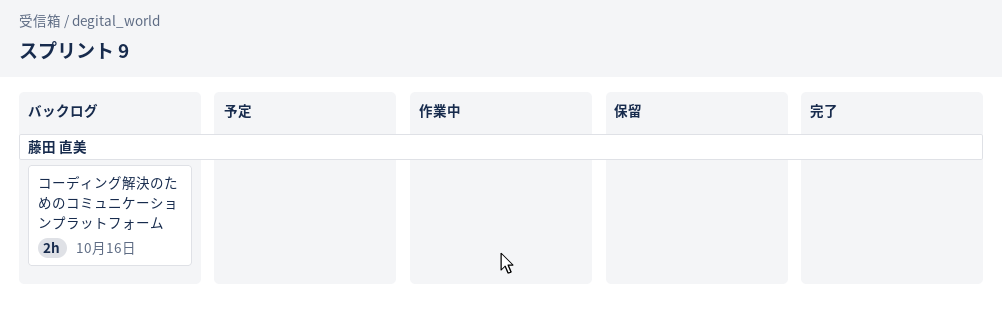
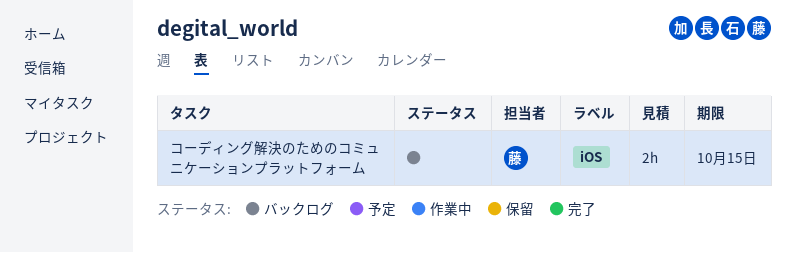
コーディング解決のためのコミュニケーションプラットフォーム, due: Oct 16 -> Oct 15

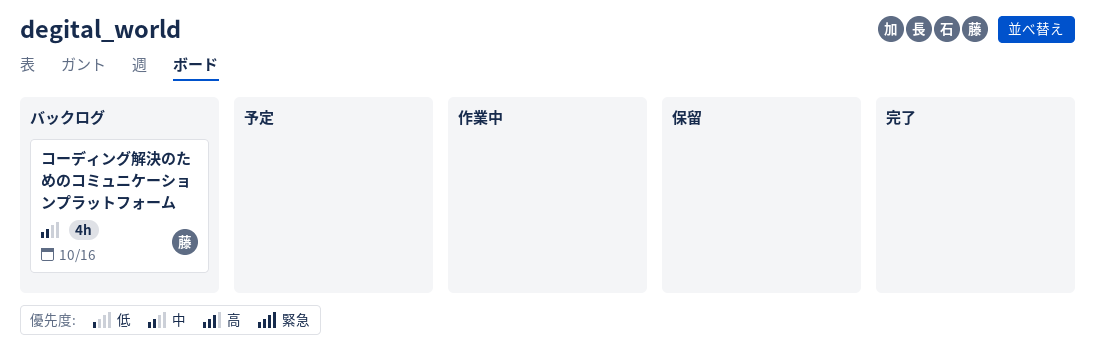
コーディング解決のためのコミュニケーションプラットフォーム, estimate: 2h -> 4h
コーディング解決のためのコミュニケーションプラットフォーム, due: Oct 15 -> Oct 16

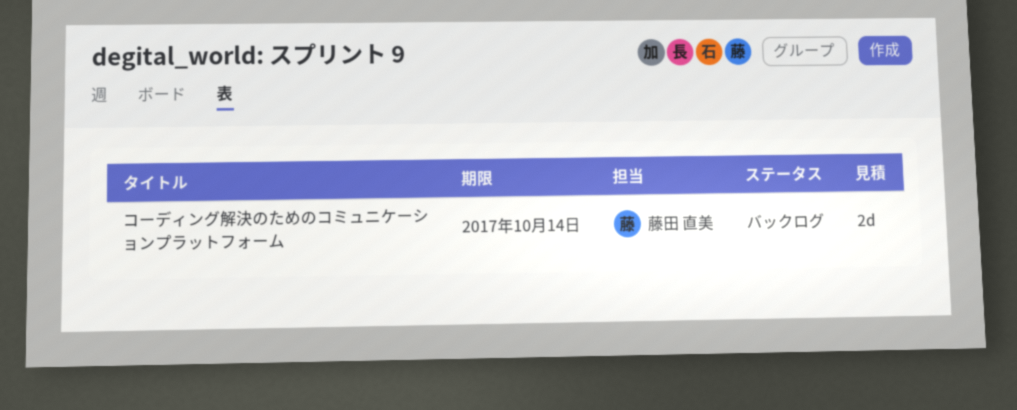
コーディング解決のためのコミュニケーションプラットフォーム, estimate: 4h -> 2d
コーディング解決のためのコミュニケーションプラットフォーム, due: Oct 16 -> Oct 14

